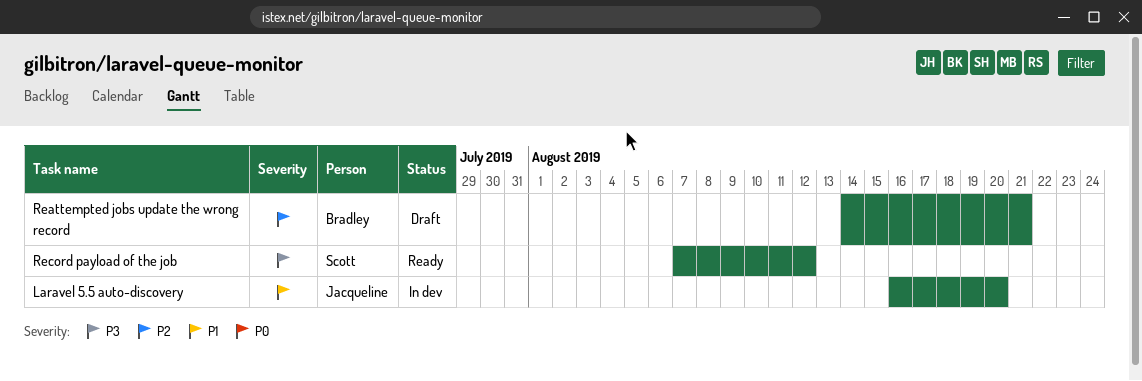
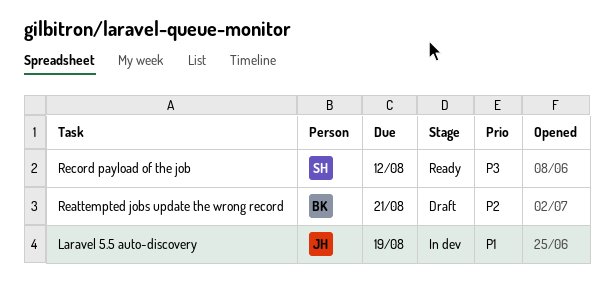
Laravel 5.5 auto-discovery, due: Aug 20 -> Aug 19

